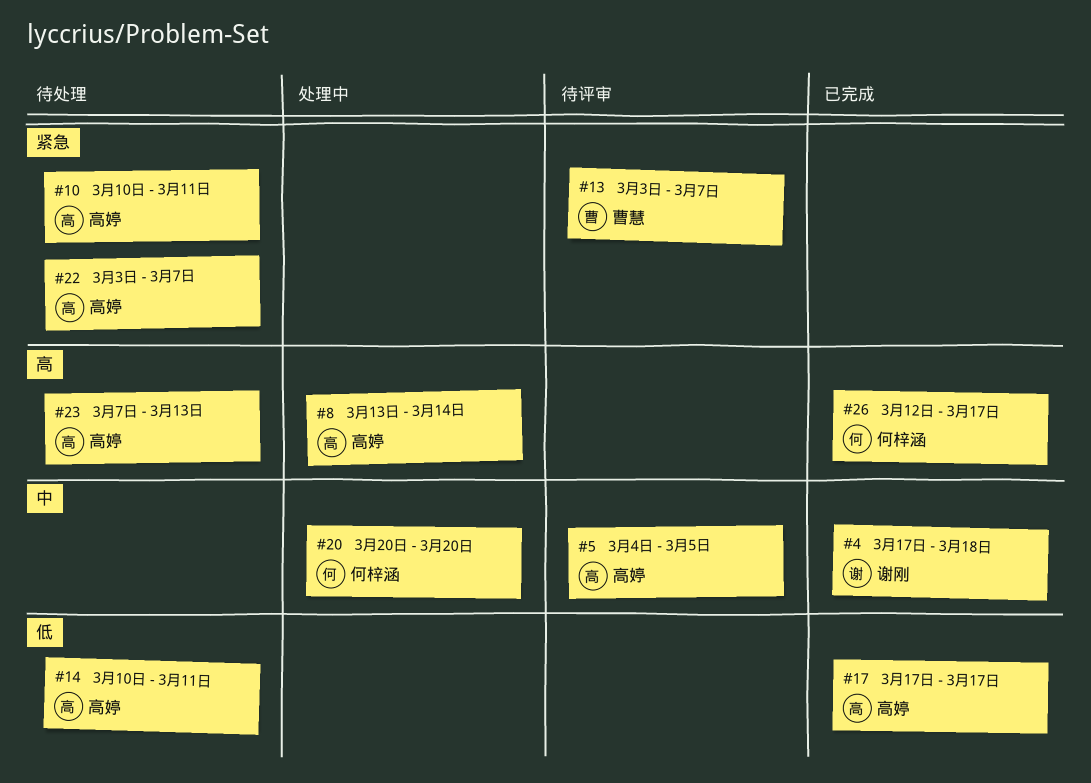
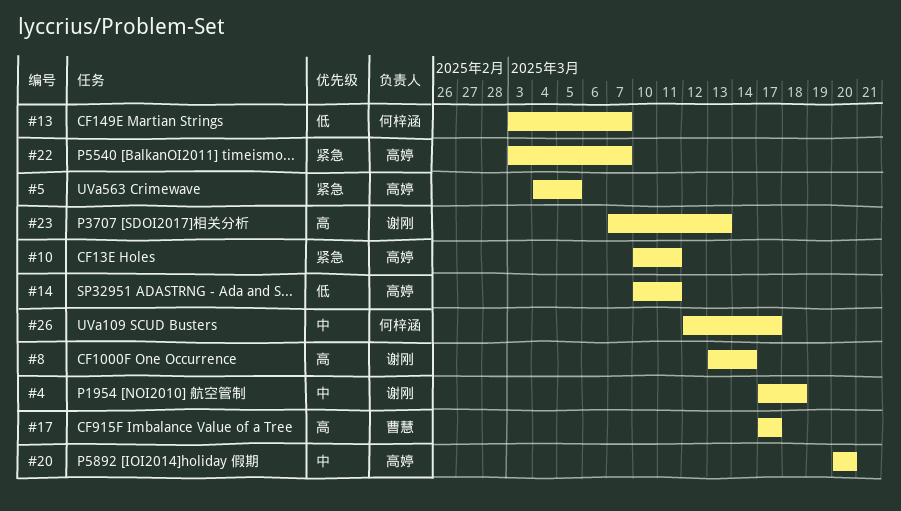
#5, priority: 中 -> 紧急
#8, owner: 高婷 -> 谢刚
#13, owner: 曹慧 -> 何梓涵
#13, priority: 紧急 -> 低
#17, owner: 高婷 -> 曹慧
#17, priority: 低 -> 高
#20, owner: 何梓涵 -> 高婷
#23, owner: 高婷 -> 谢刚
#26, priority: 高 -> 中

